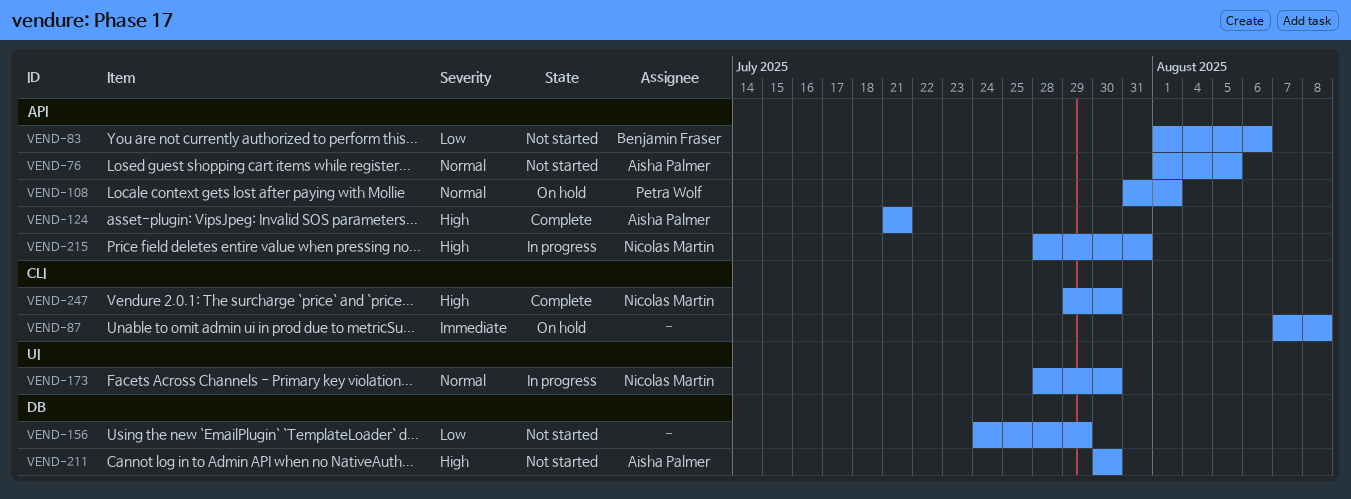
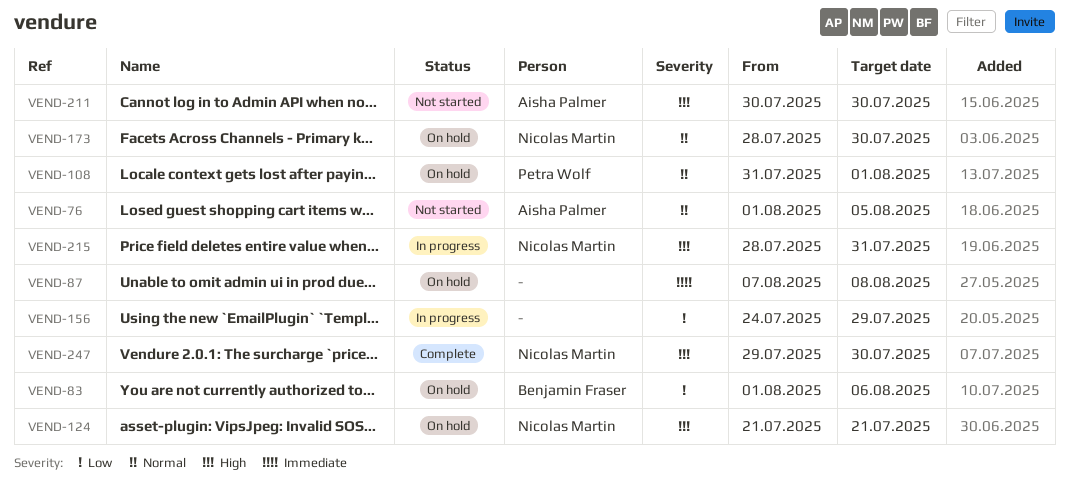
VEND-83, status: Not started -> On hold
VEND-124, status: Complete -> On hold
VEND-124, owner: Aisha Palmer -> Nicolas Martin
VEND-156, status: Not started -> In progress
VEND-173, status: In progress -> On hold

